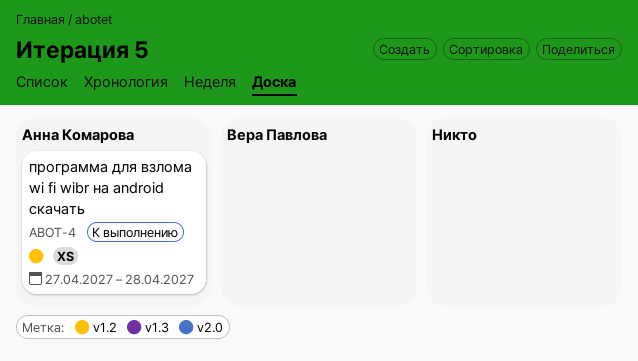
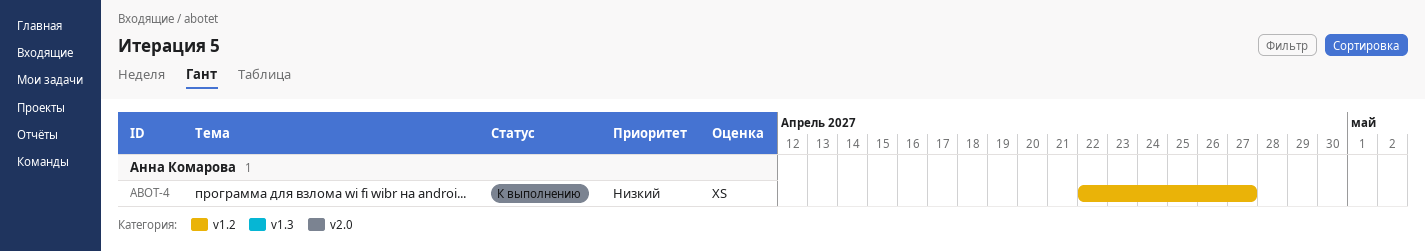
ABOT-4, start: Apr 27 -> Apr 22
ABOT-4, due: Apr 28 -> Apr 27

